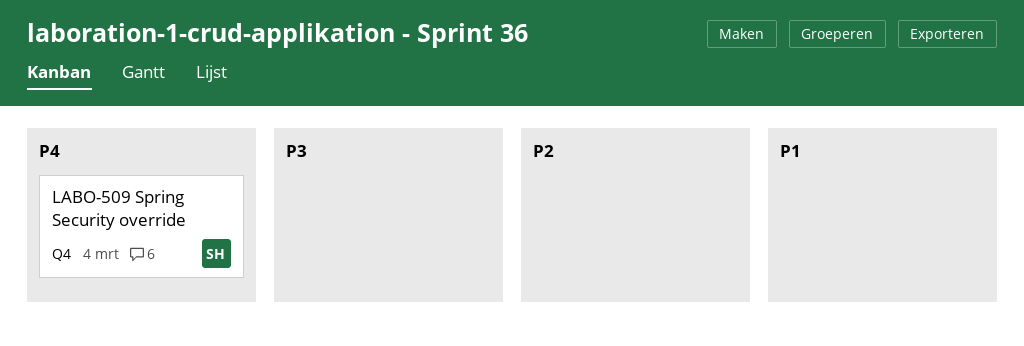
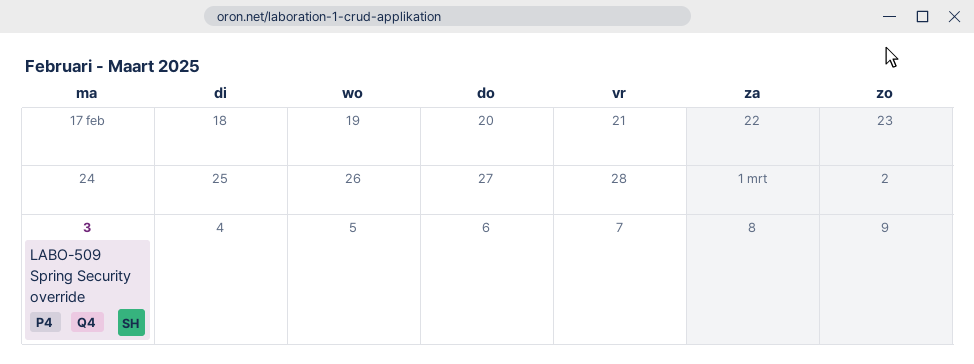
LABO-509, due: Mar 4 -> Mar 3

